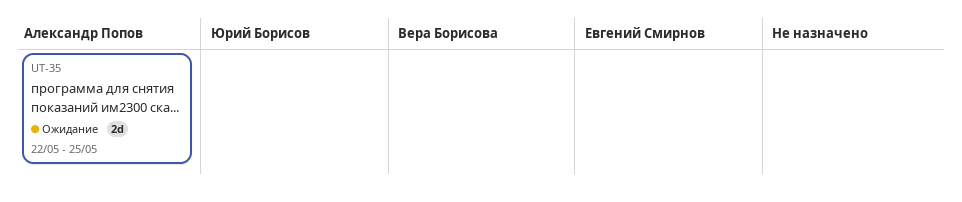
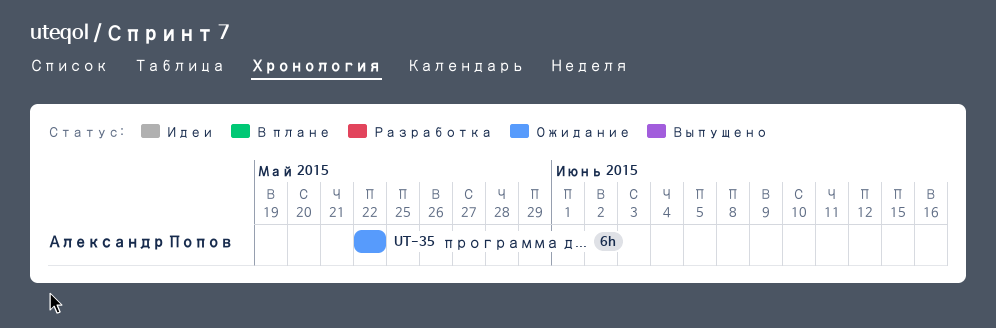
UT-35, estimate: 2d -> 6h
UT-35, due: May 25 -> May 22

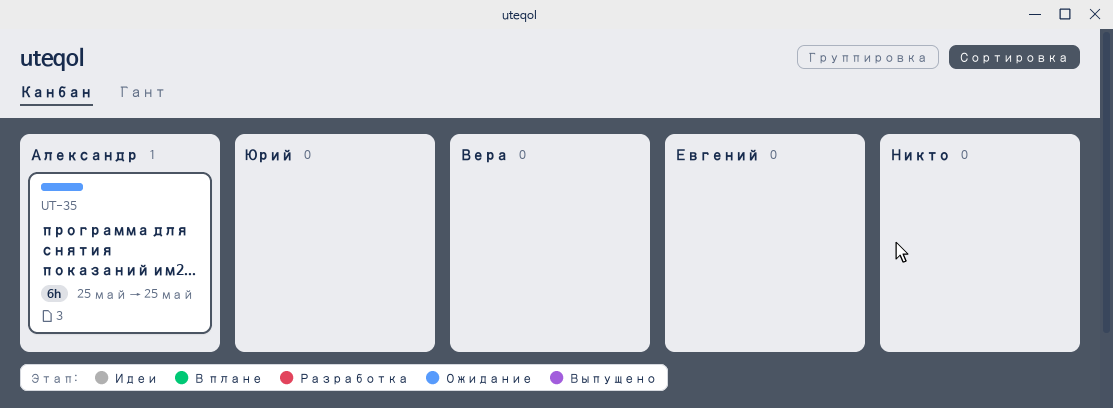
UT-35, start: May 22 -> May 25
UT-35, due: May 22 -> May 25

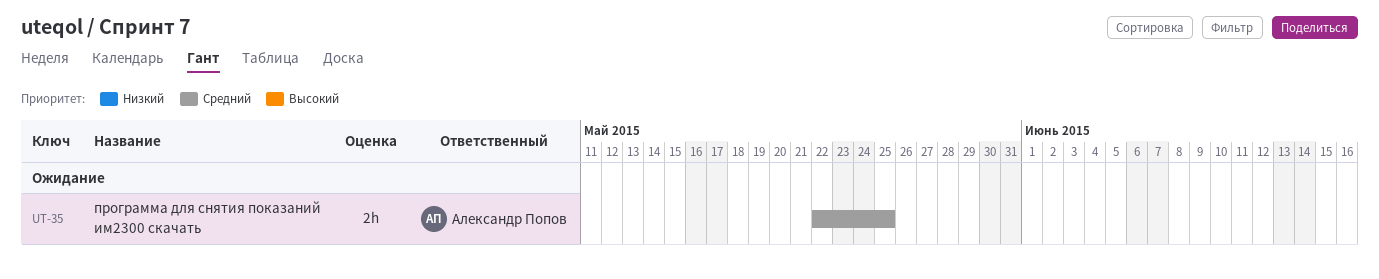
UT-35, estimate: 6h -> 2h
UT-35, start: May 25 -> May 22

